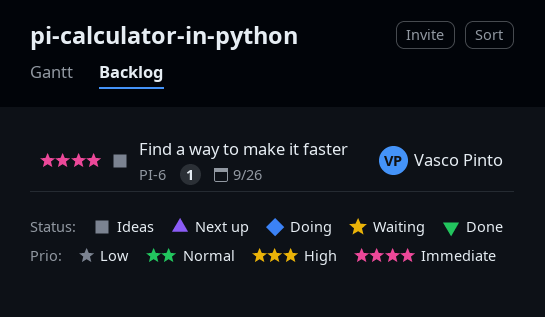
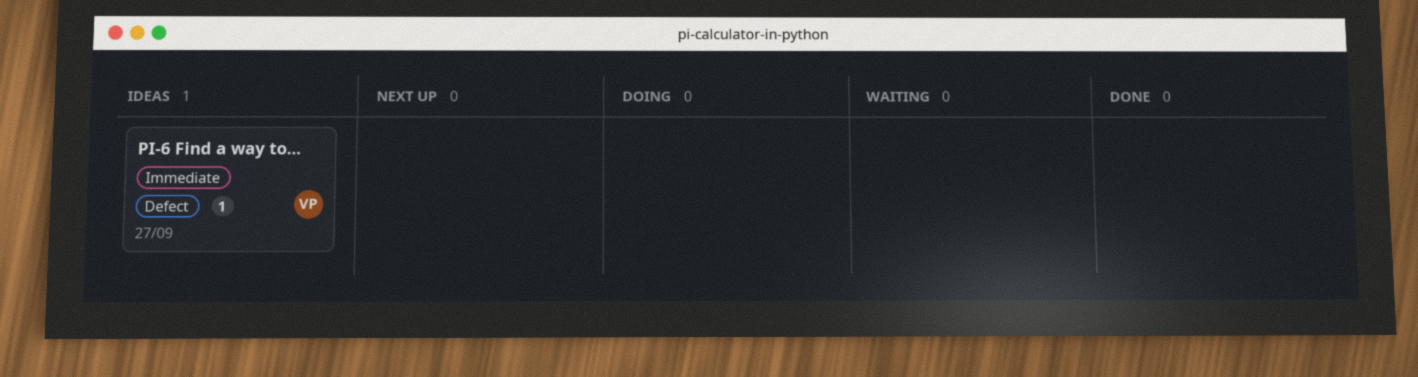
PI-6, due: Sep 26 -> Sep 27

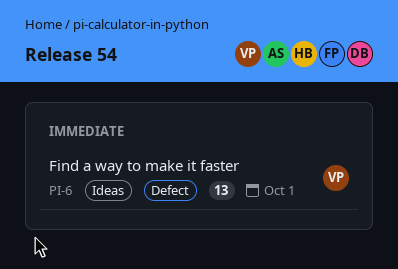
PI-6, estimate: 1 -> 13
PI-6, due: Sep 27 -> Oct 1

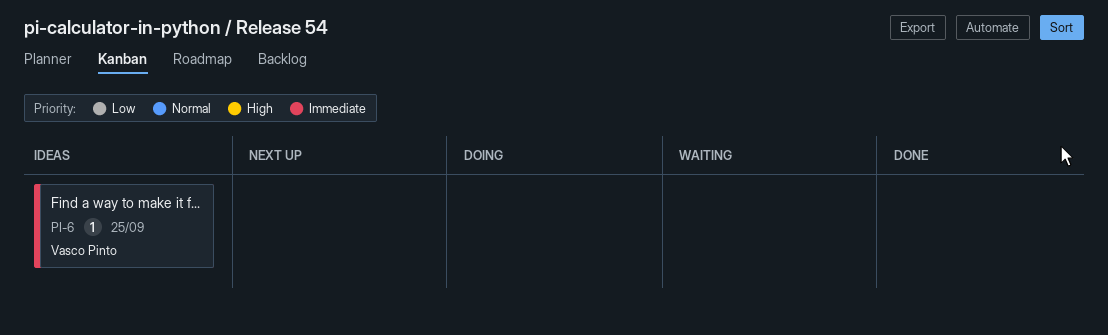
PI-6, estimate: 13 -> 1
PI-6, due: Oct 1 -> Sep 25

